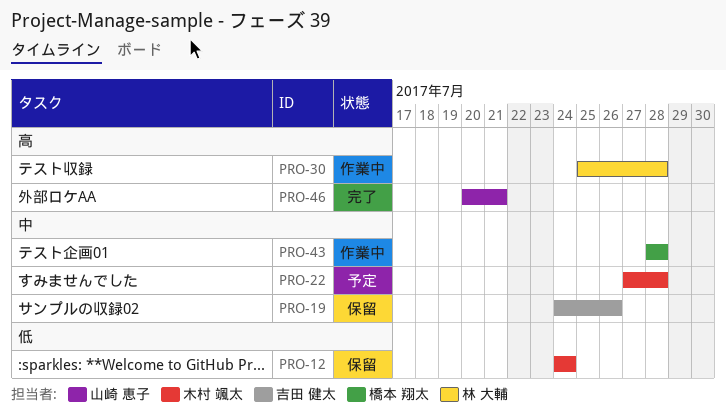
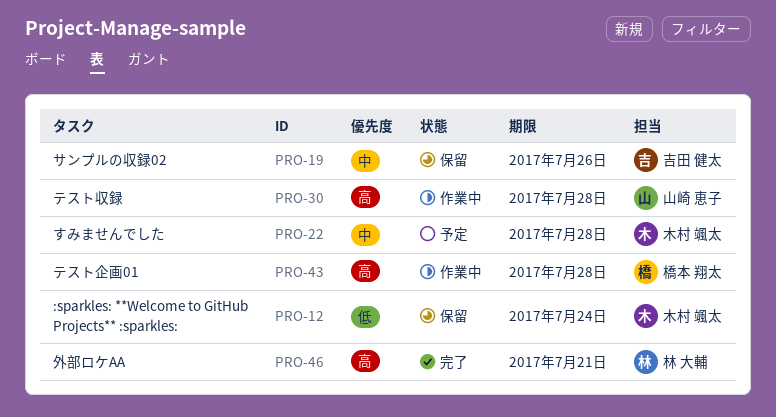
PRO-30, owner: 林 大輔 -> 山崎 恵子
PRO-43, priority: 中 -> 高
PRO-46, owner: 山崎 恵子 -> 林 大輔

